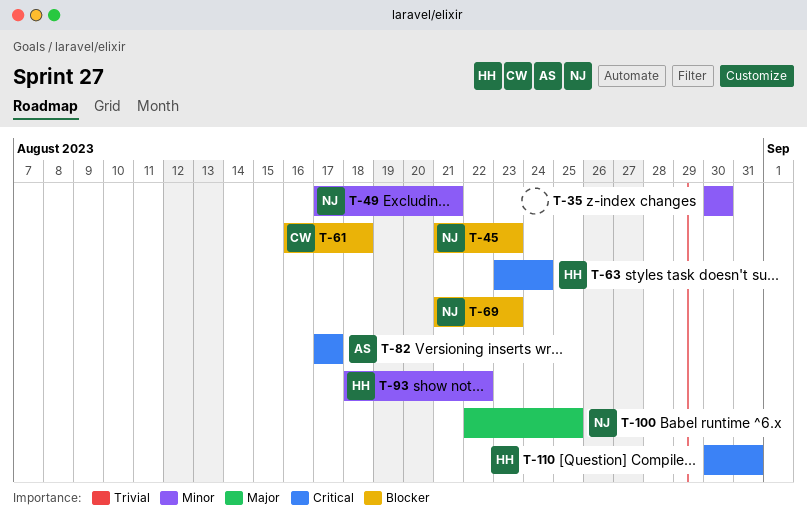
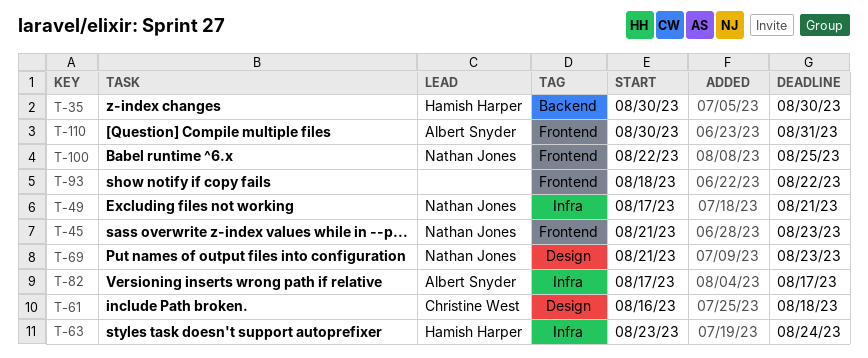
T-35, owner: none -> Hamish Harper
T-93, owner: Hamish Harper -> none
T-110, owner: Hamish Harper -> Albert Snyder

